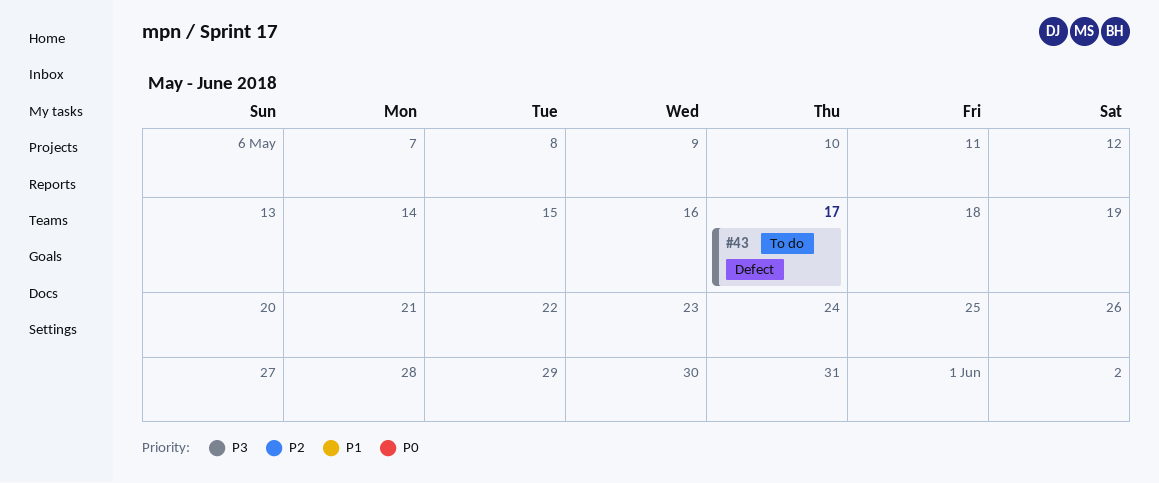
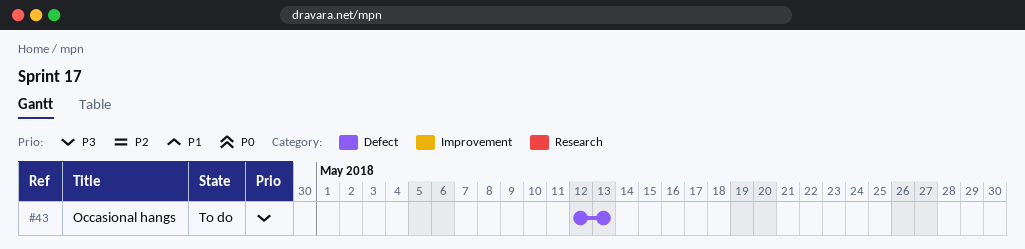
#43, due: May 17 -> May 13

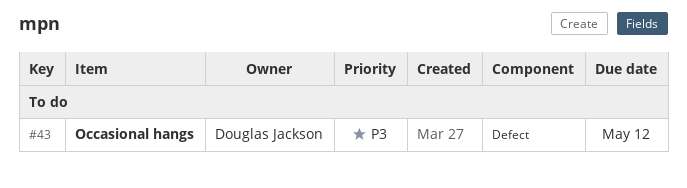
#43, due: May 13 -> May 12

